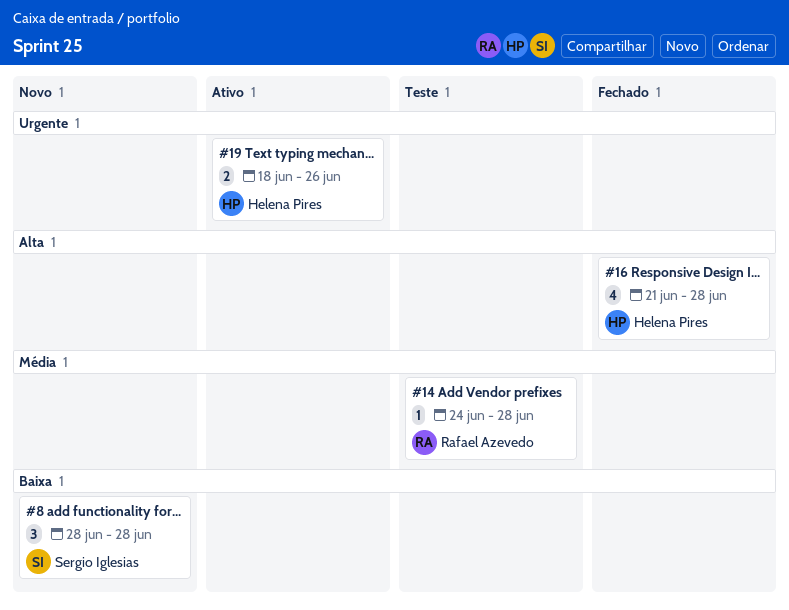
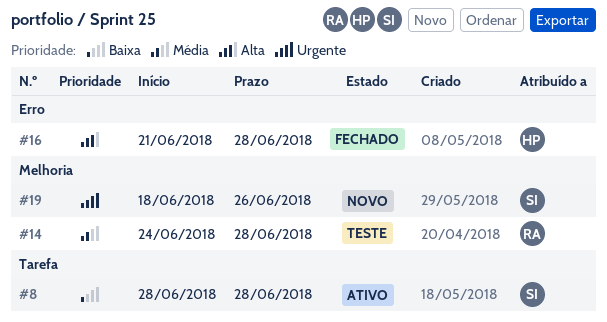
#8, status: Novo -> Ativo
#19, status: Ativo -> Novo
#19, owner: Helena Pires -> Sergio Iglesias

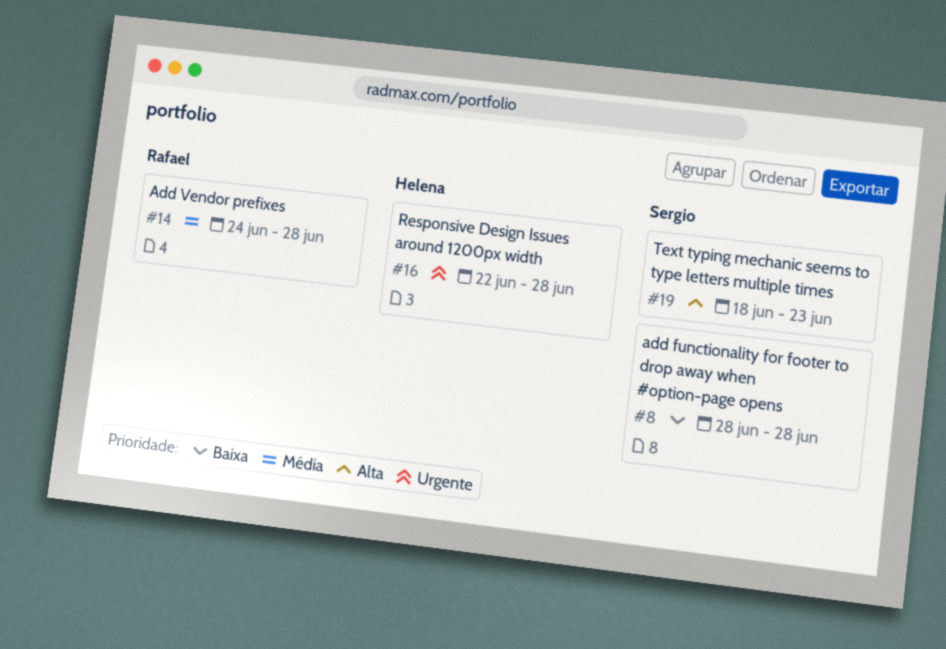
#16, priority: Alta -> Urgente
#16, start: Jun 21 -> Jun 22
#19, priority: Urgente -> Alta
#19, due: Jun 26 -> Jun 23

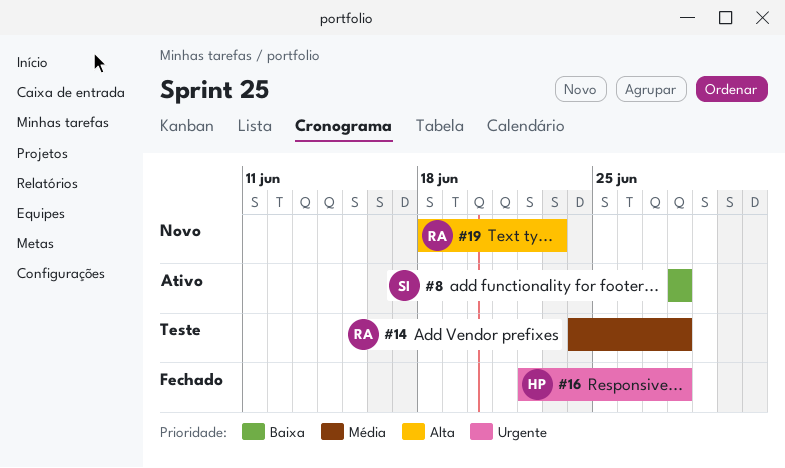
#19, owner: Sergio -> Rafael

